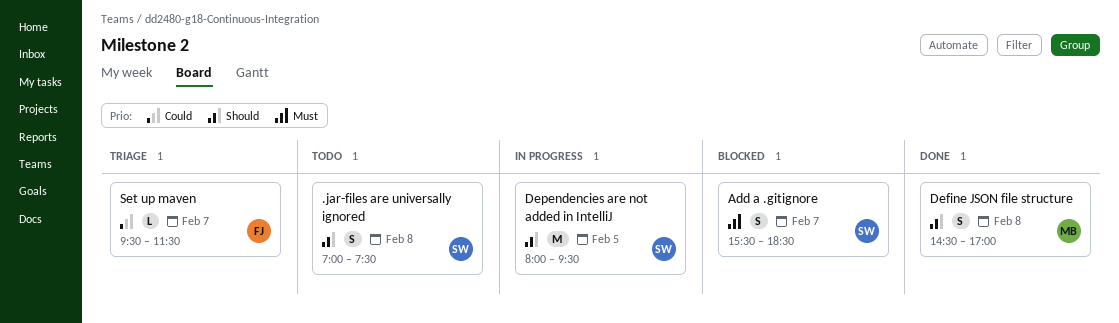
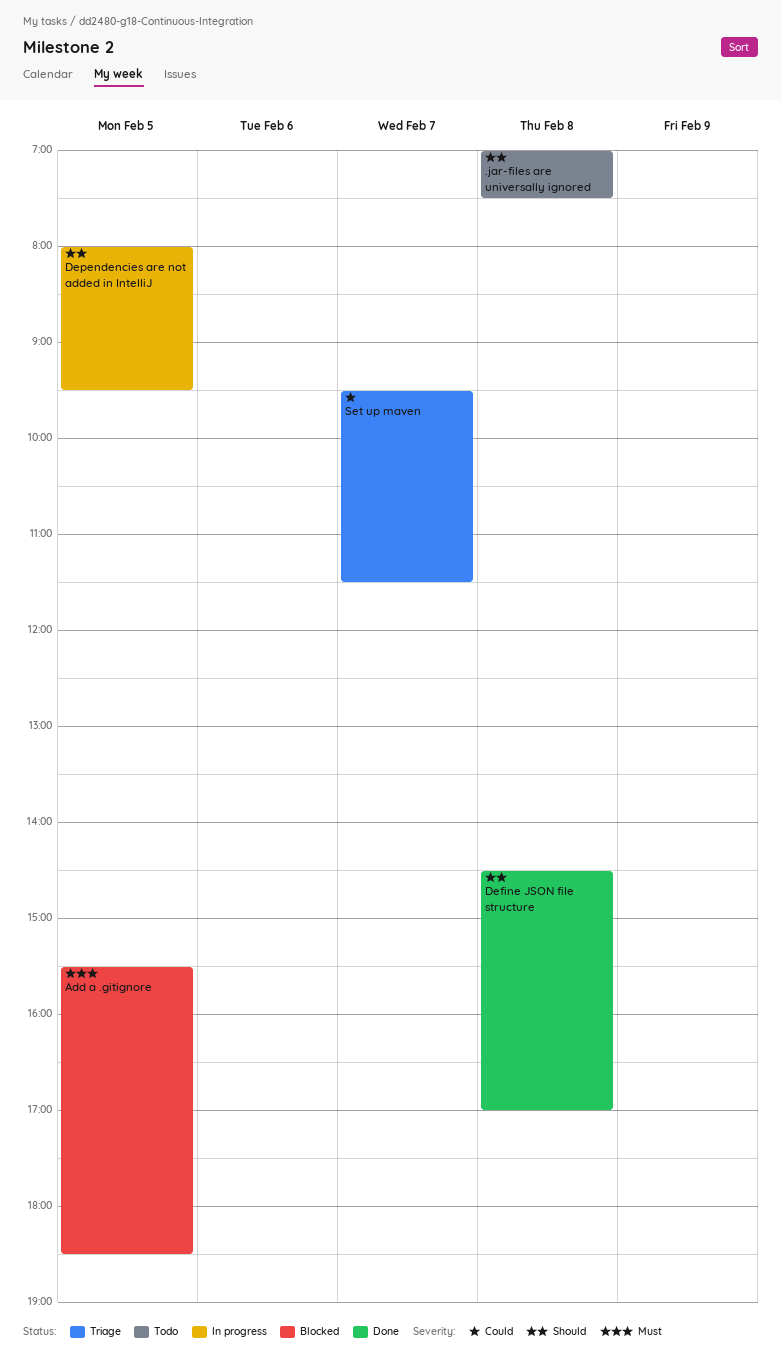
Add a .gitignore, day: Feb 7 -> Feb 5

